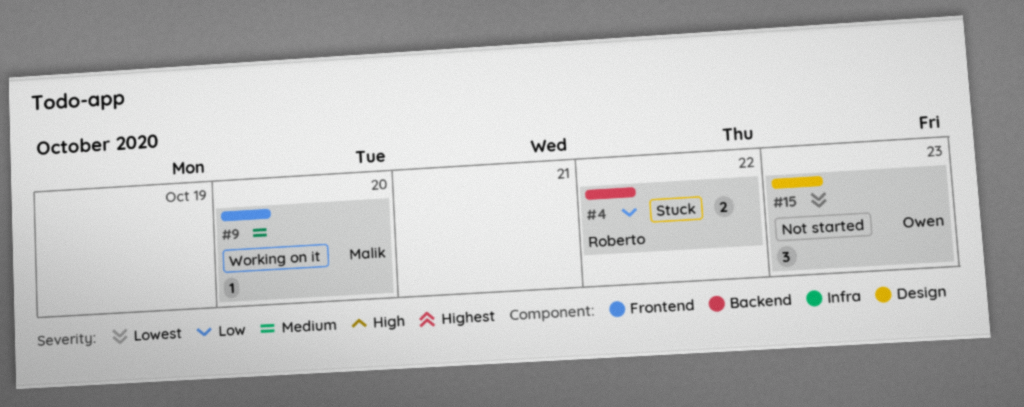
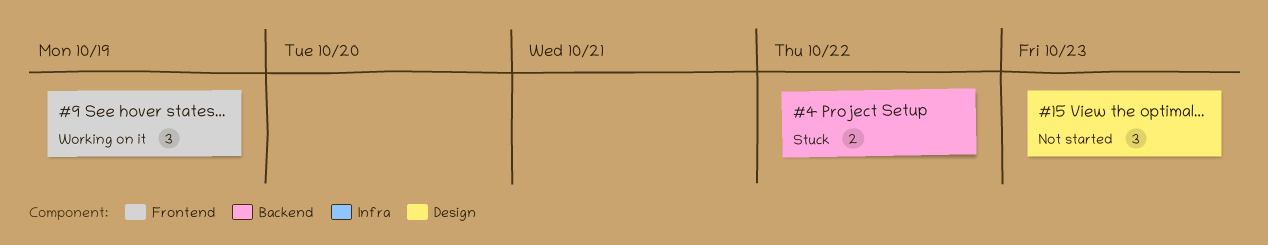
#9, estimate: 1 -> 3
#9, due: Oct 20 -> Oct 19

